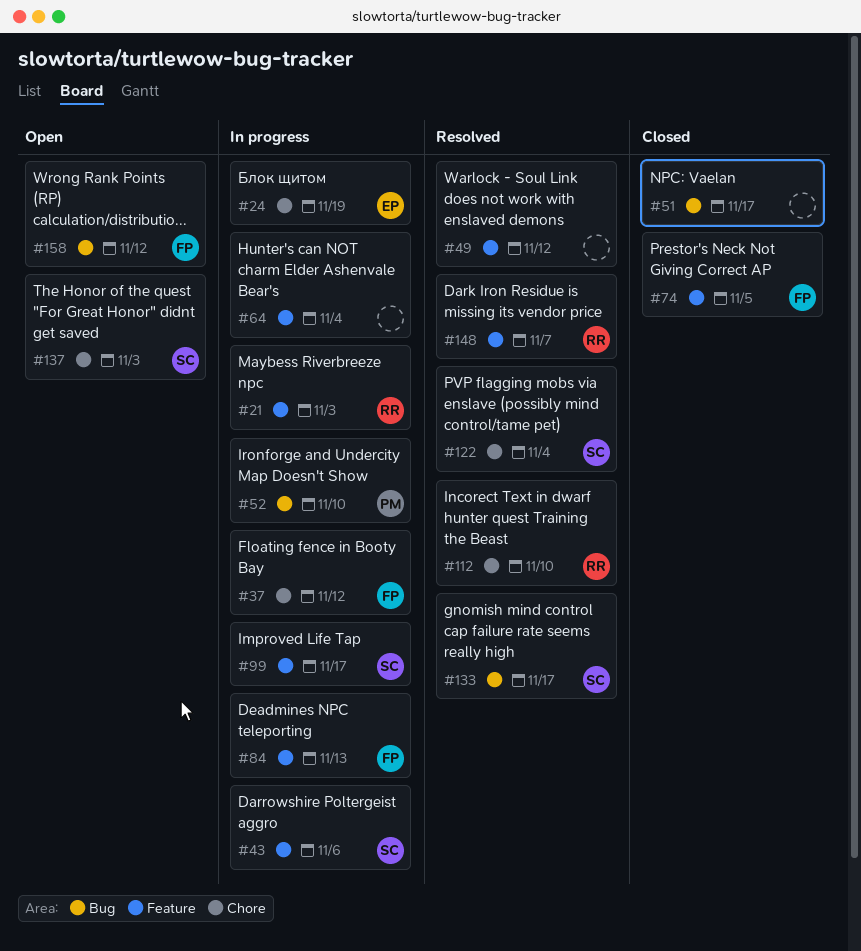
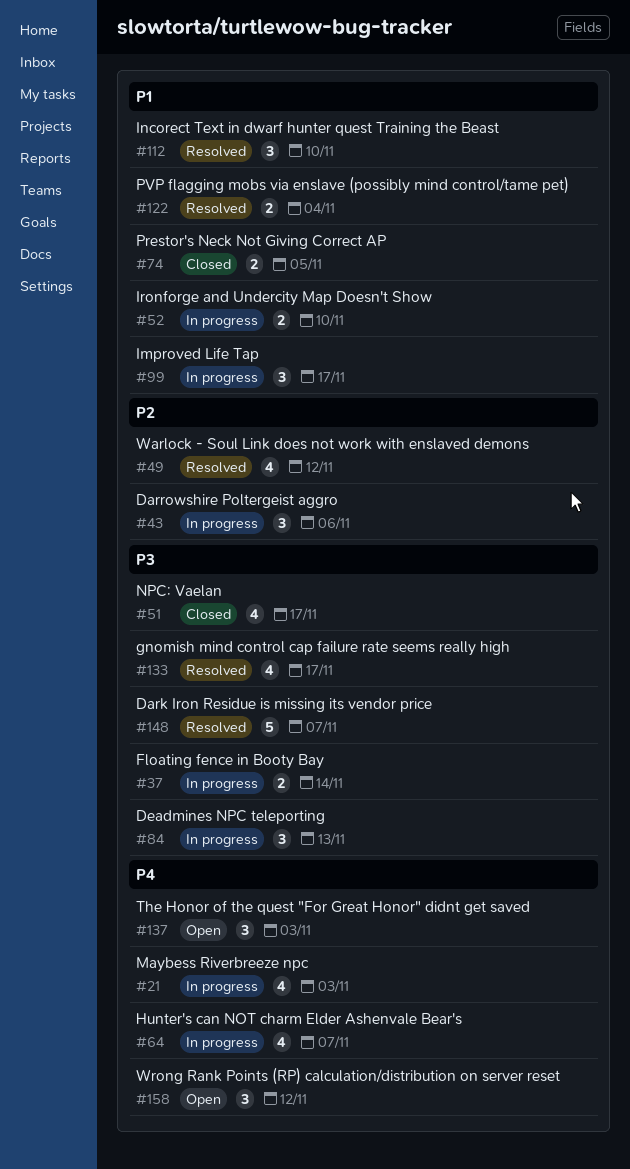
#24: present -> none
#37, due: Nov 12 -> Nov 14
#64, due: Nov 4 -> Nov 7

